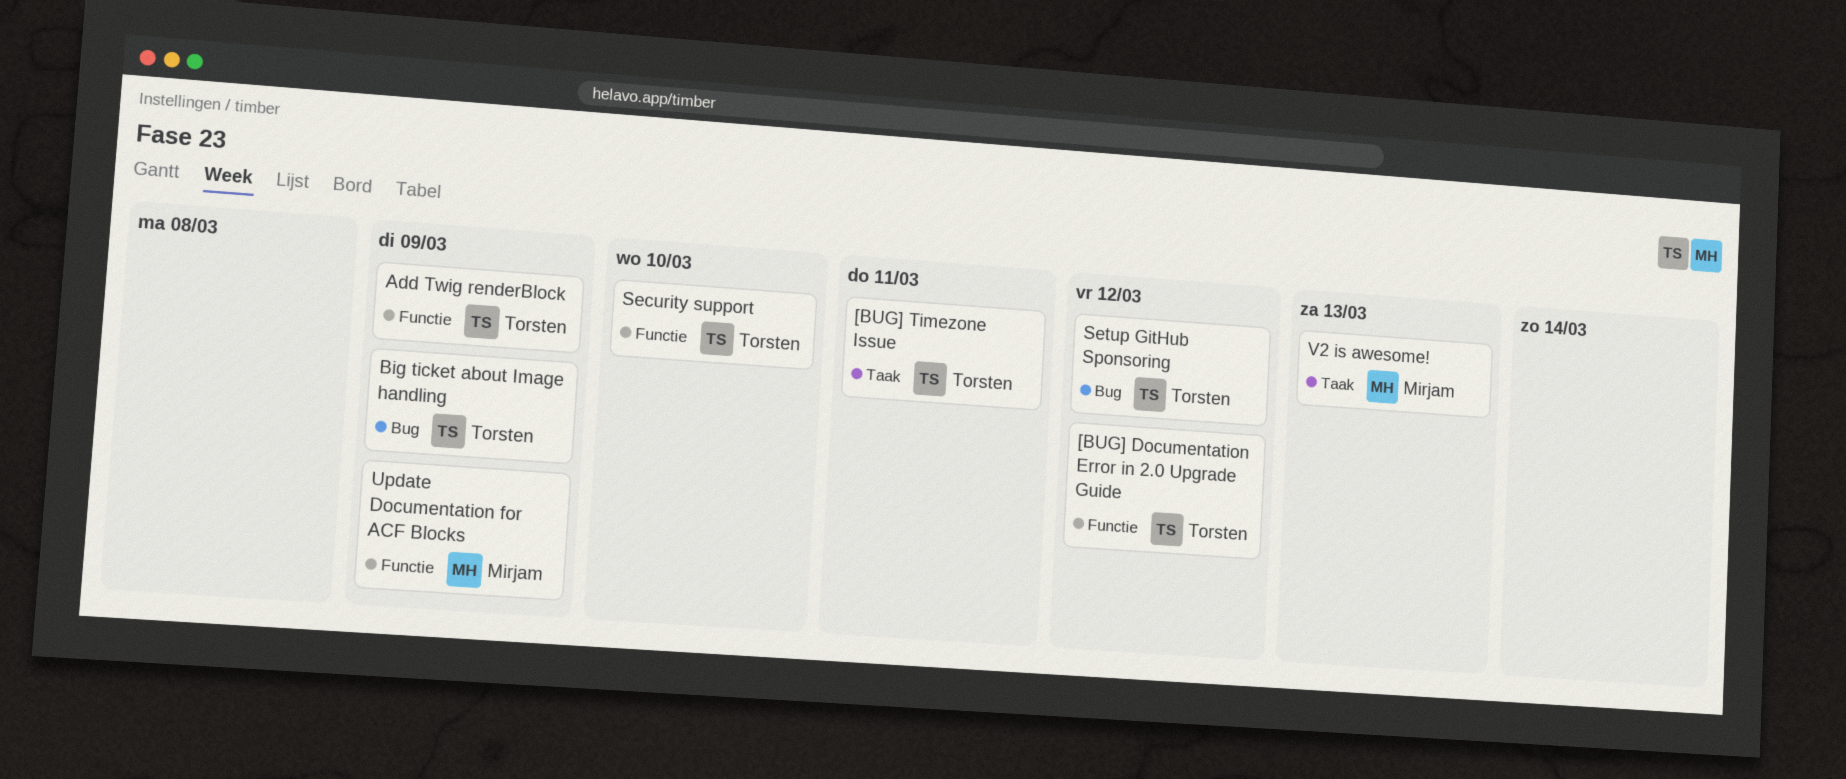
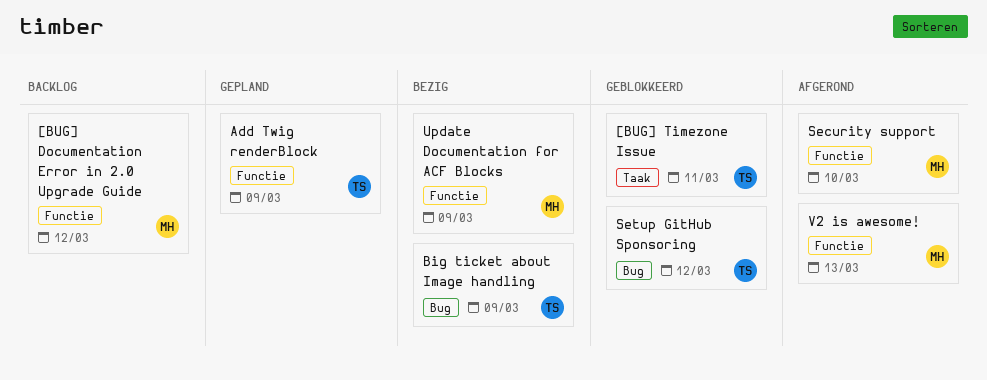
[BUG] Documentation Error in 2.0 Upgrade Guide, owner: Torsten -> Mirjam
Security support, owner: Torsten -> Mirjam
V2 is awesome!, label: Taak -> Functie

